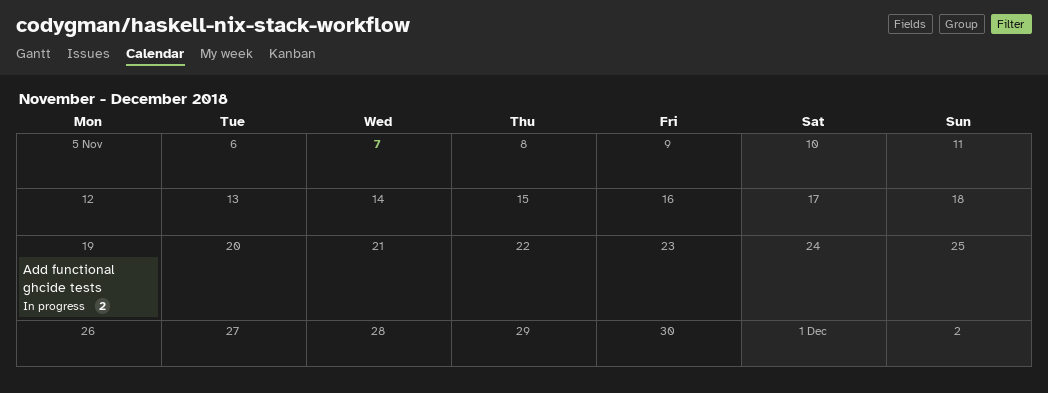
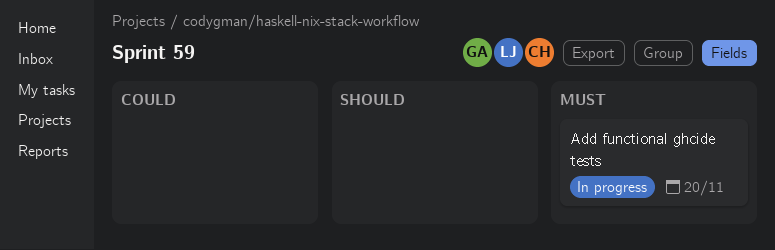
Add functional ghcide tests, due: Nov 19 -> Nov 20

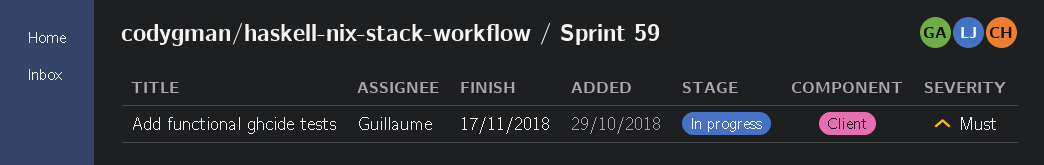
Add functional ghcide tests, due: Nov 20 -> Nov 17

